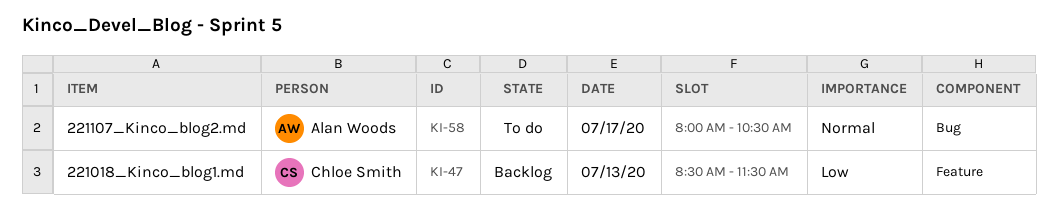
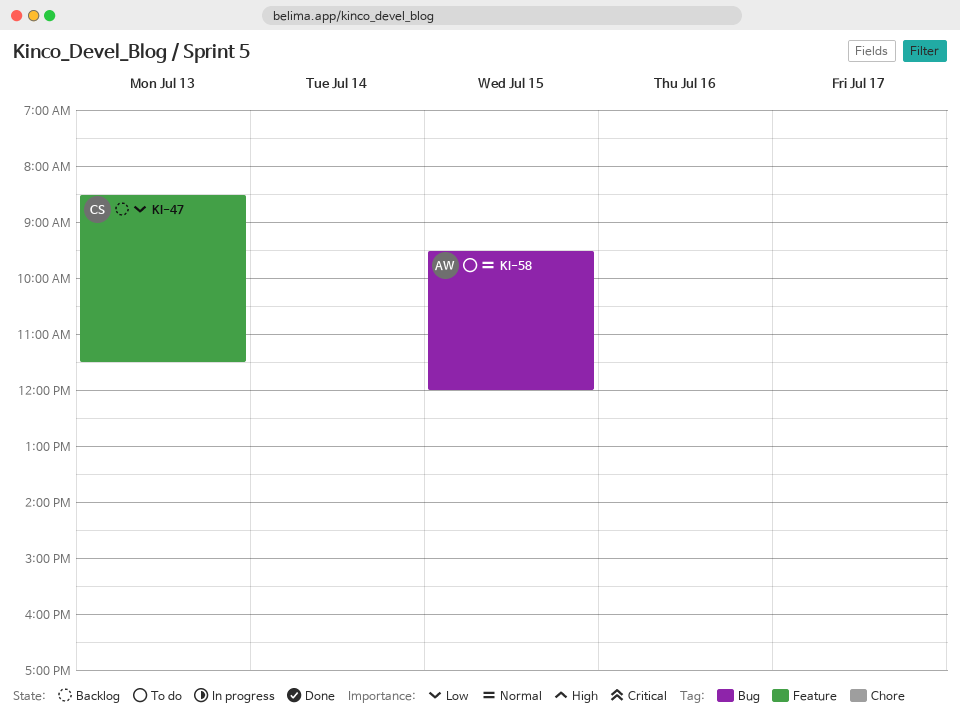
KI-58, day: Jul 17 -> Jul 15
KI-58, begins: 08:00 -> 09:30
KI-58, ends: 10:30 -> 12:00

